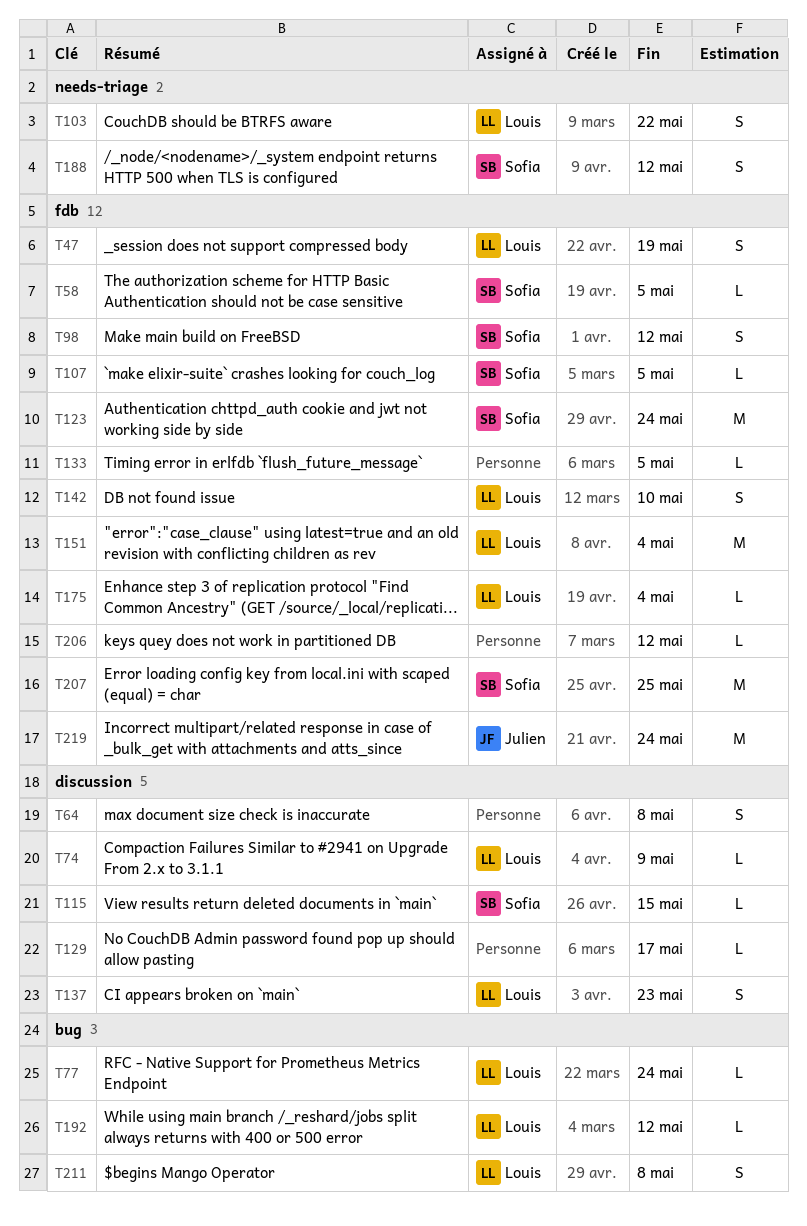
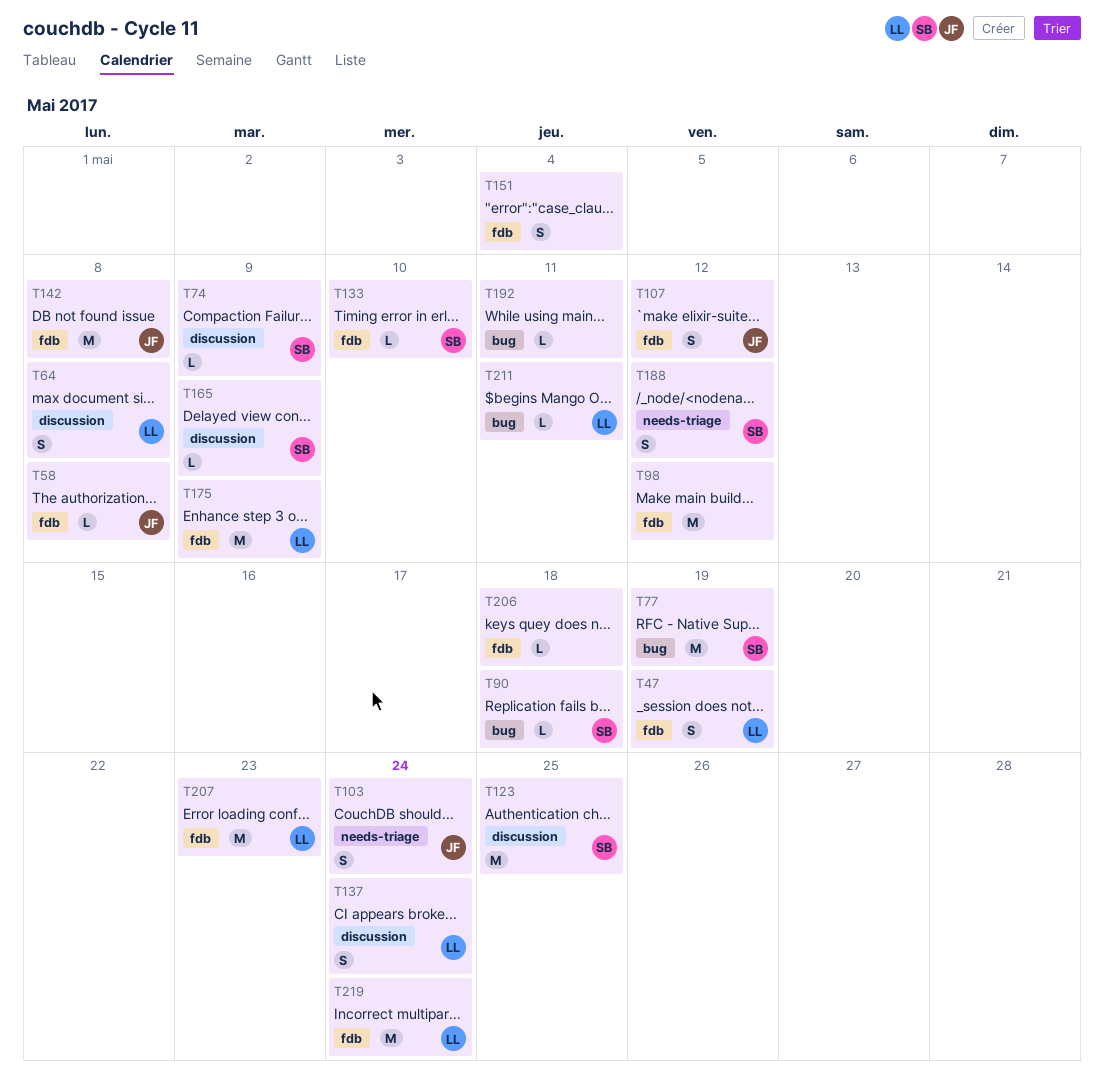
T58, owner: Sofia -> Julien
T58, due: May 5 -> May 8
T64, owner: none -> Louis
T74, owner: Louis -> Sofia
T77, owner: Louis -> Sofia
T77, estimate: L -> M
T77, due: May 24 -> May 19
T90: none -> present
T98, owner: Sofia -> none
T98, estimate: S -> M
T103, owner: Louis -> Julien
T103, due: May 22 -> May 24
T107, owner: Sofia -> Julien
T107, estimate: L -> S
T107, due: May 5 -> May 12
T115: present -> none
T123, label: fdb -> discussion
T123, due: May 24 -> May 25
T129: present -> none
T133, owner: none -> Sofia
T133, due: May 5 -> May 10
T137, due: May 23 -> May 24
T142, owner: Louis -> Julien
T142, estimate: S -> M
T142, due: May 10 -> May 8
T151, owner: Louis -> none
T151, estimate: M -> S
T165: none -> present
T175, estimate: L -> M
T175, due: May 4 -> May 9
T192, owner: Louis -> none
T192, due: May 12 -> May 11
T206, due: May 12 -> May 18
T207, owner: Sofia -> Louis
T207, due: May 25 -> May 23
T211, estimate: S -> L
T211, due: May 8 -> May 11
T219, owner: Julien -> Louis

